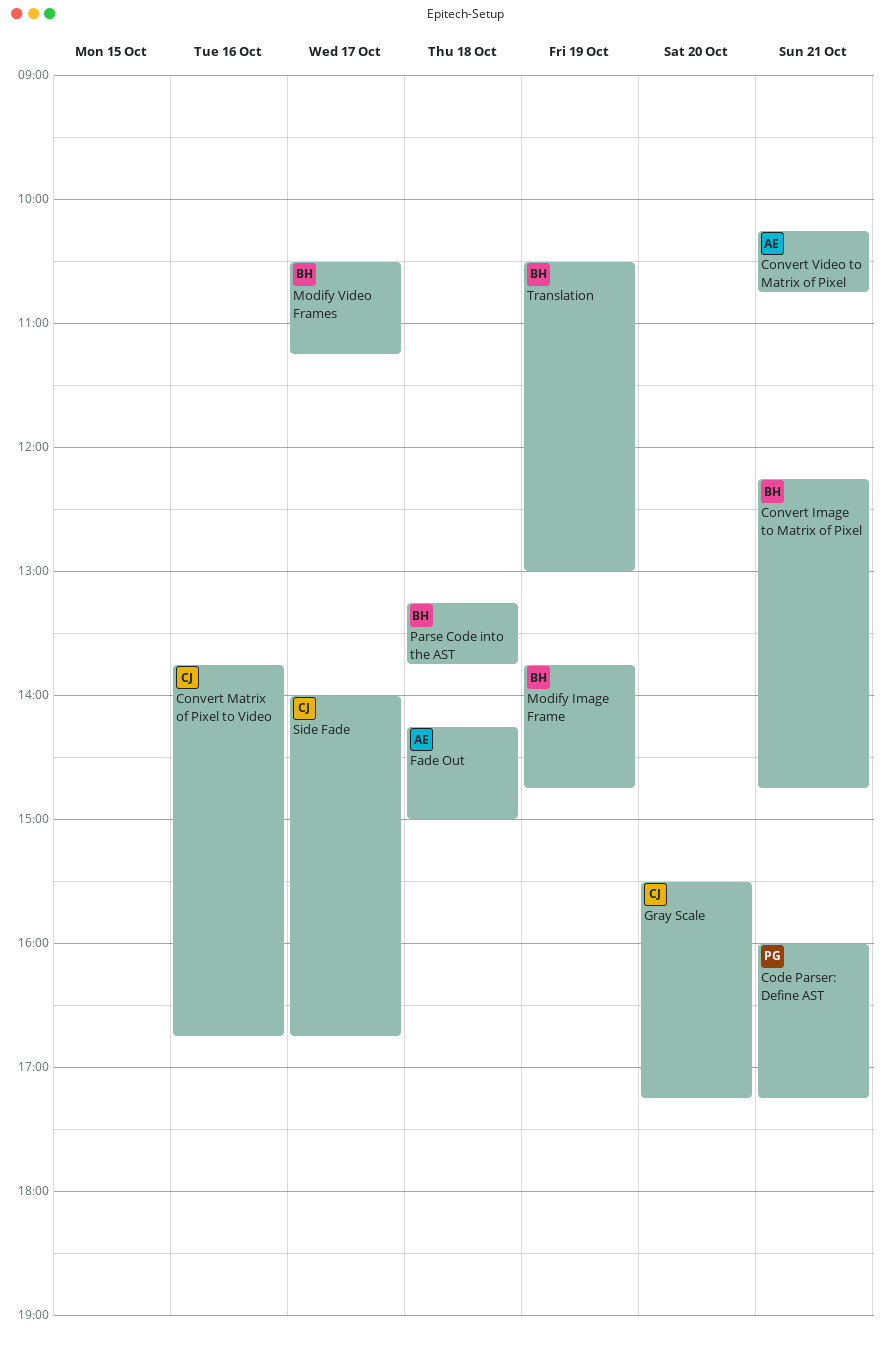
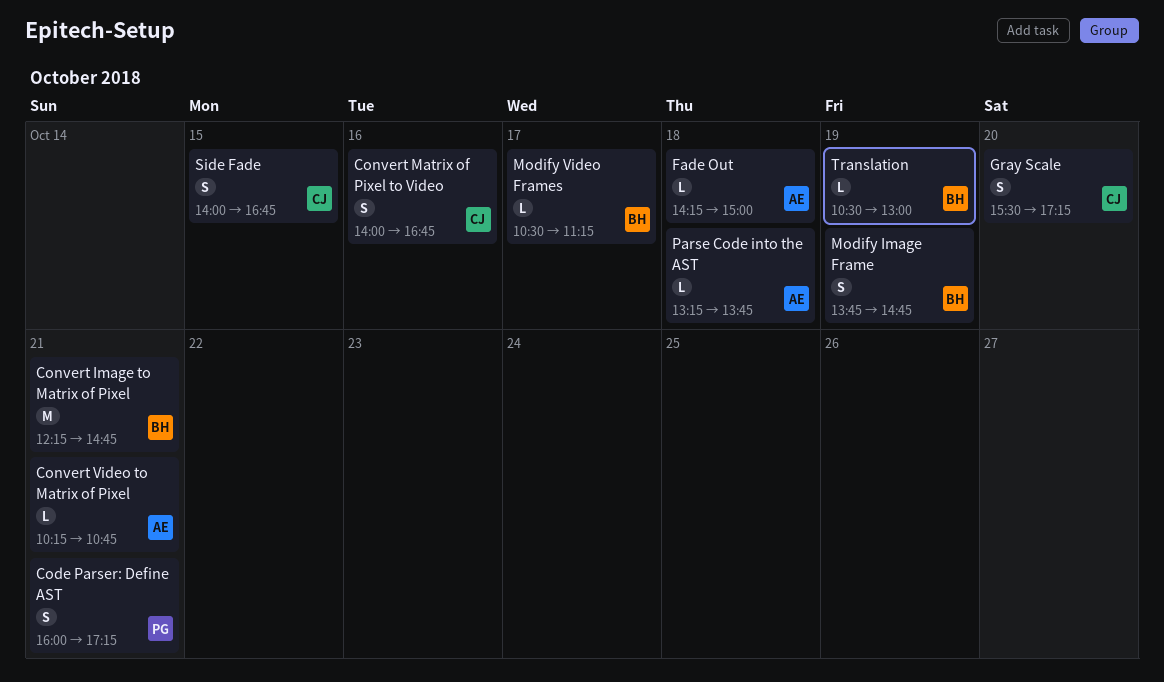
Convert Matrix of Pixel to Video, begins: 13:45 -> 14:00
Parse Code into the AST, owner: BH -> AE
Side Fade, day: Oct 17 -> Oct 15

